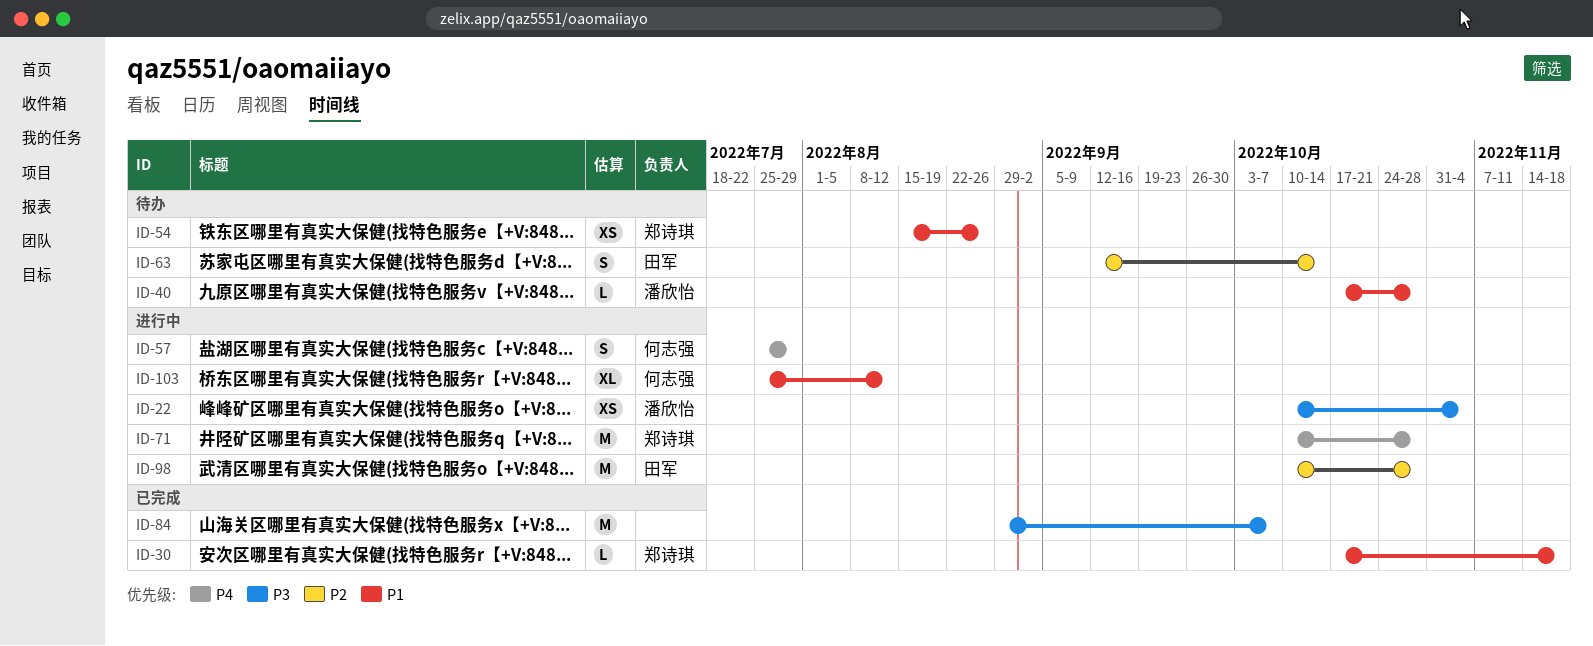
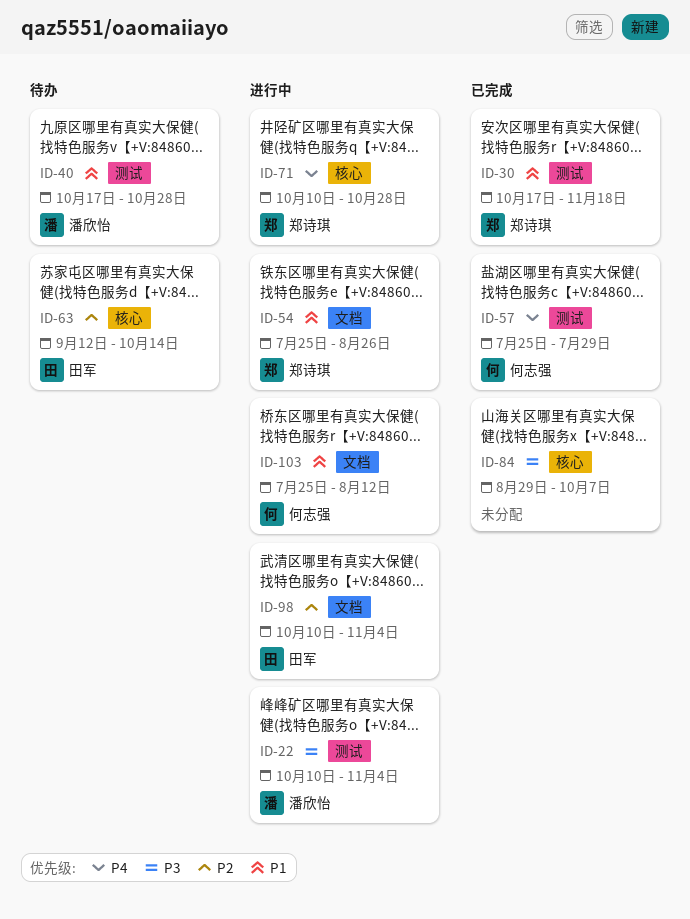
ID-54, status: 待办 -> 进行中
ID-54, start: Aug 15 -> Jul 25
ID-57, status: 进行中 -> 已完成
ID-98, due: Oct 28 -> Nov 4

